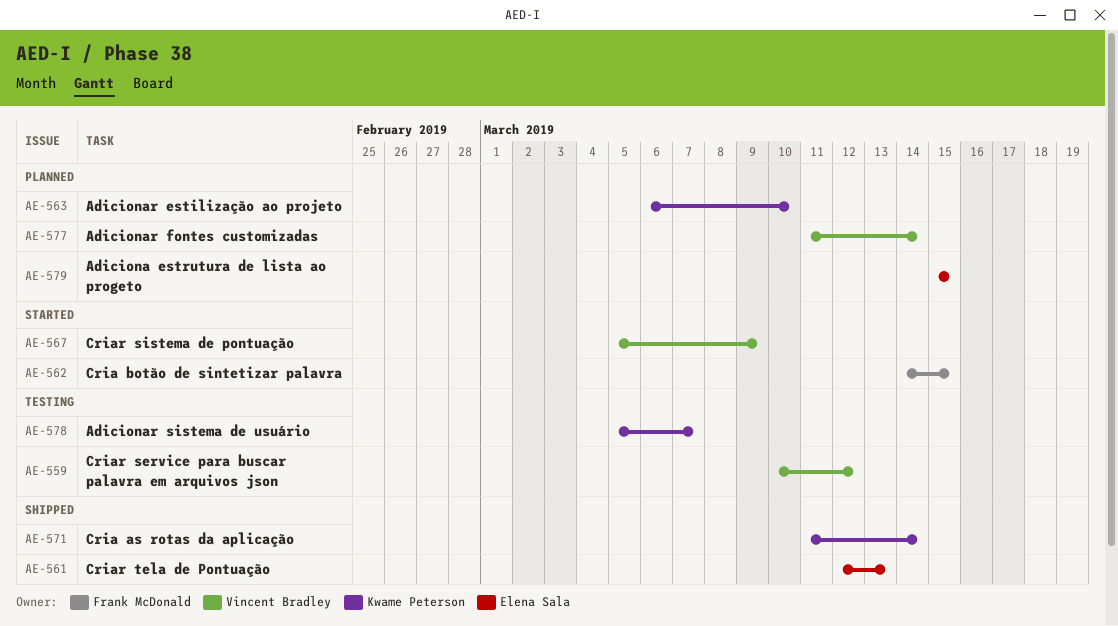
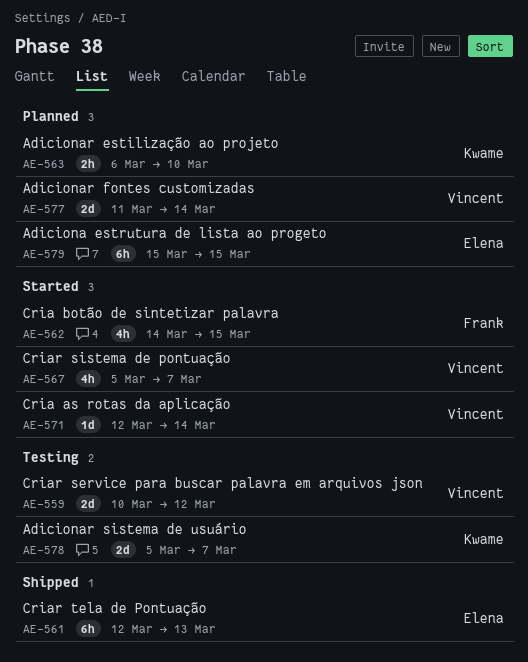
AE-567, due: Mar 9 -> Mar 7
AE-571, status: Shipped -> Started
AE-571, owner: Kwame Peterson -> Vincent Bradley
AE-571, start: Mar 11 -> Mar 12

